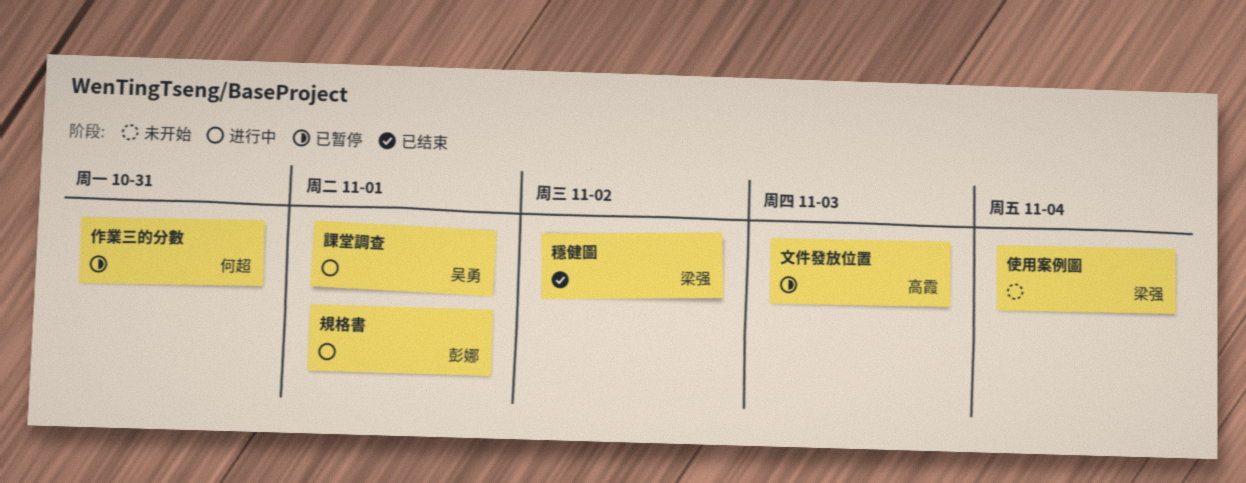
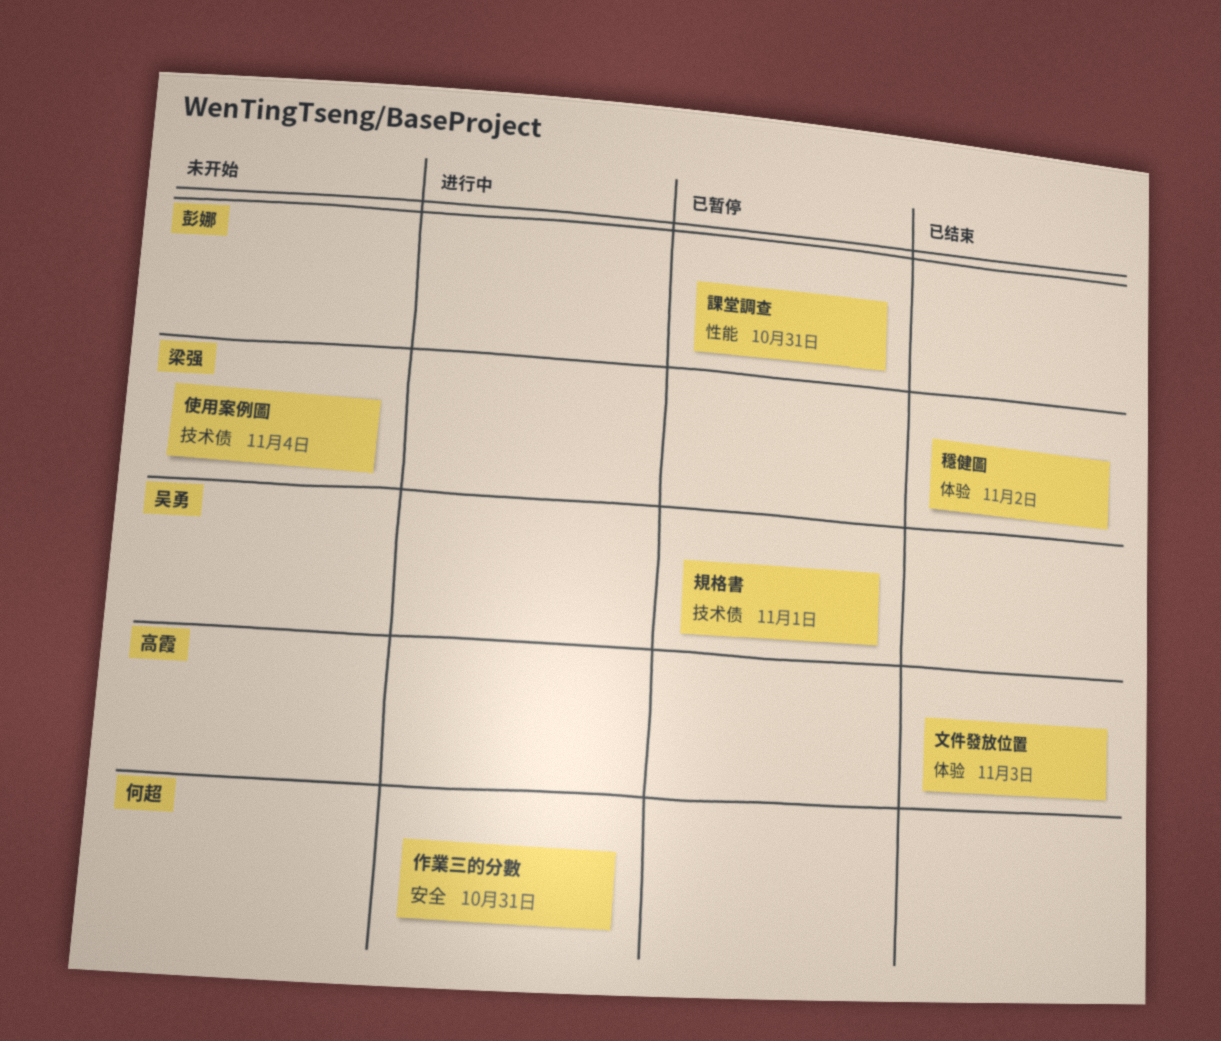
作業三的分數, status: 已暂停 -> 进行中
文件發放位置, status: 已暂停 -> 已结束
規格書, status: 进行中 -> 已暂停
規格書, owner: 彭娜 -> 吴勇
課堂調查, status: 进行中 -> 已暂停
課堂調查, owner: 吴勇 -> 彭娜
課堂調查, due: Nov 1 -> Oct 31

